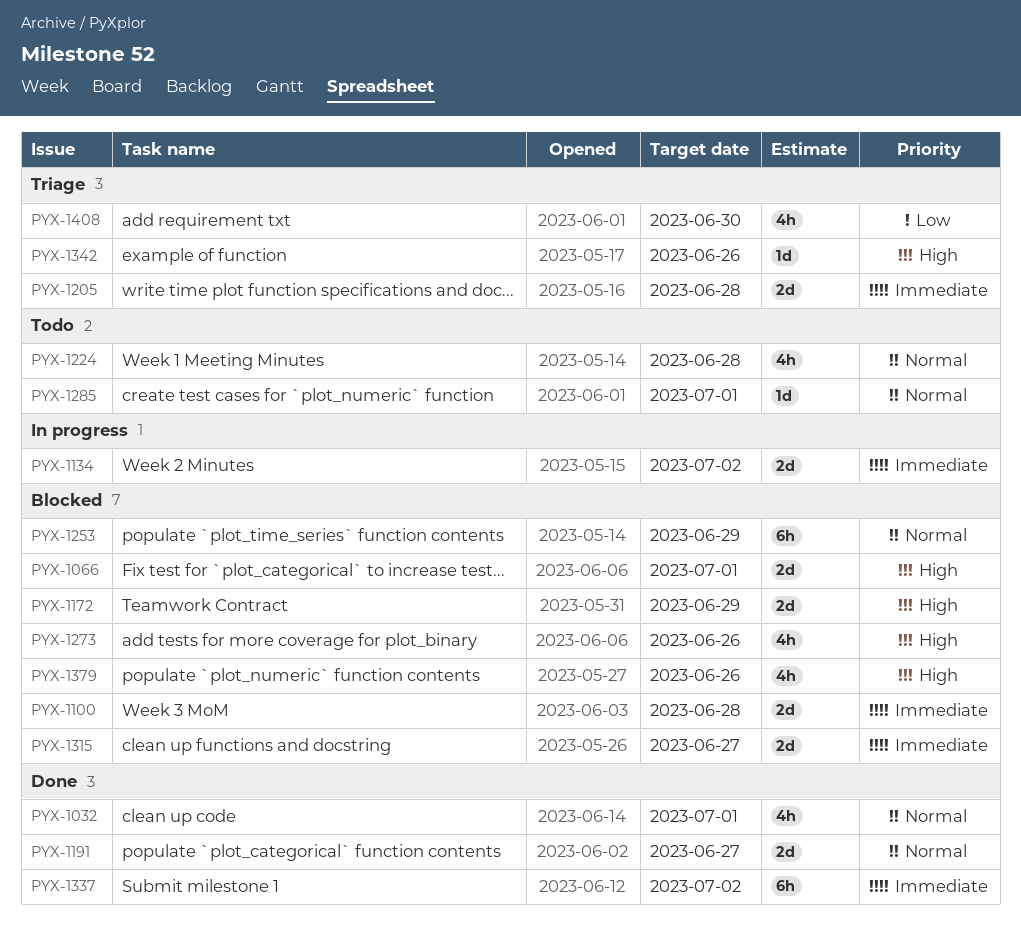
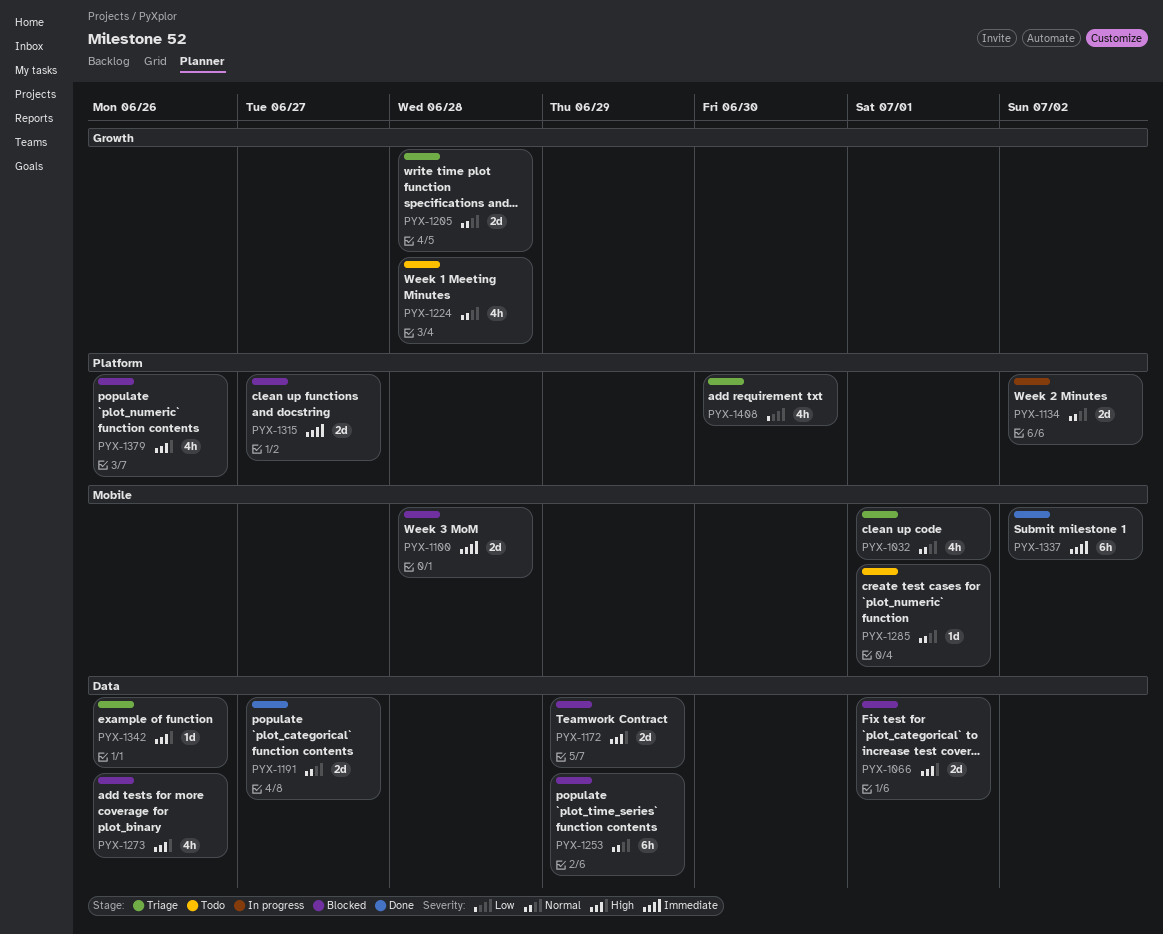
PYX-1032, status: Done -> Triage
PYX-1134, priority: Immediate -> Normal
PYX-1205, priority: Immediate -> Normal

